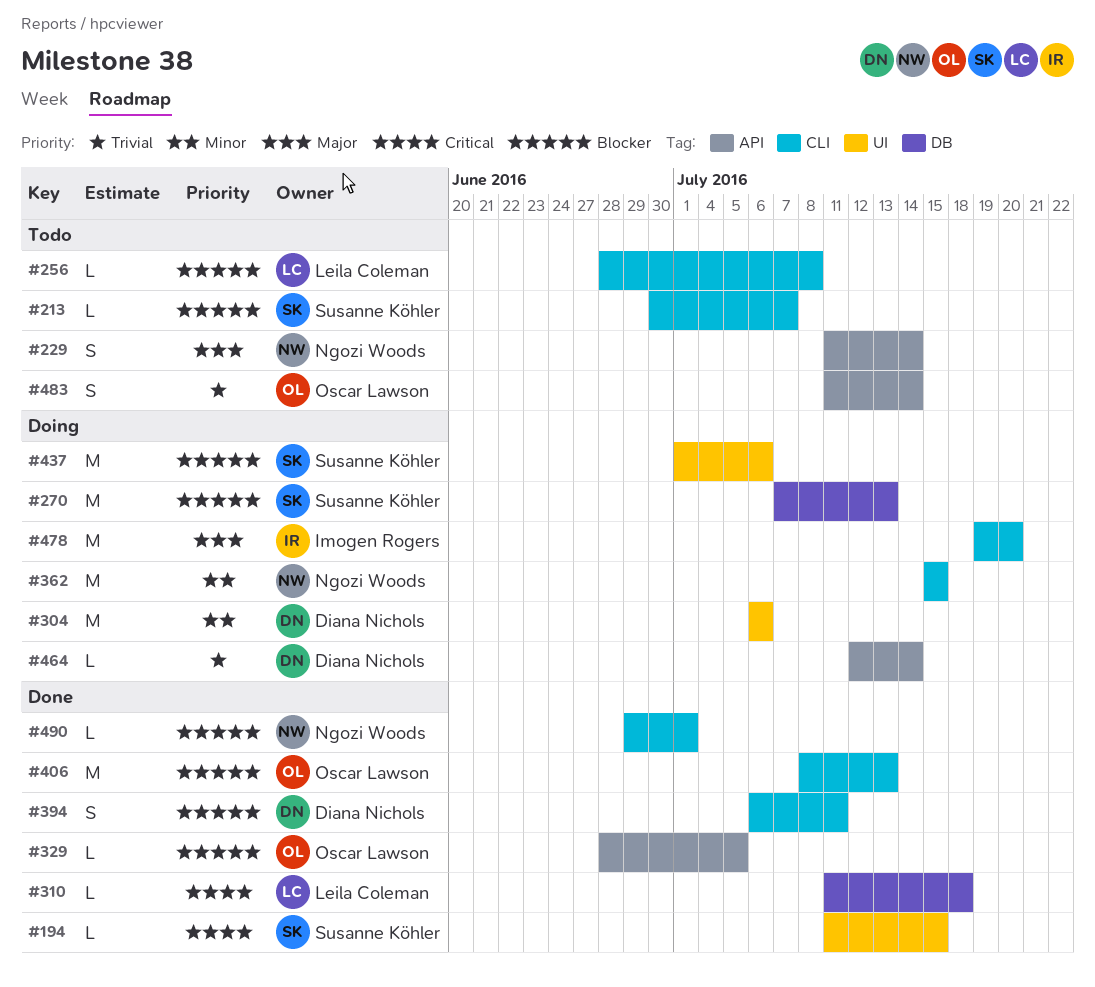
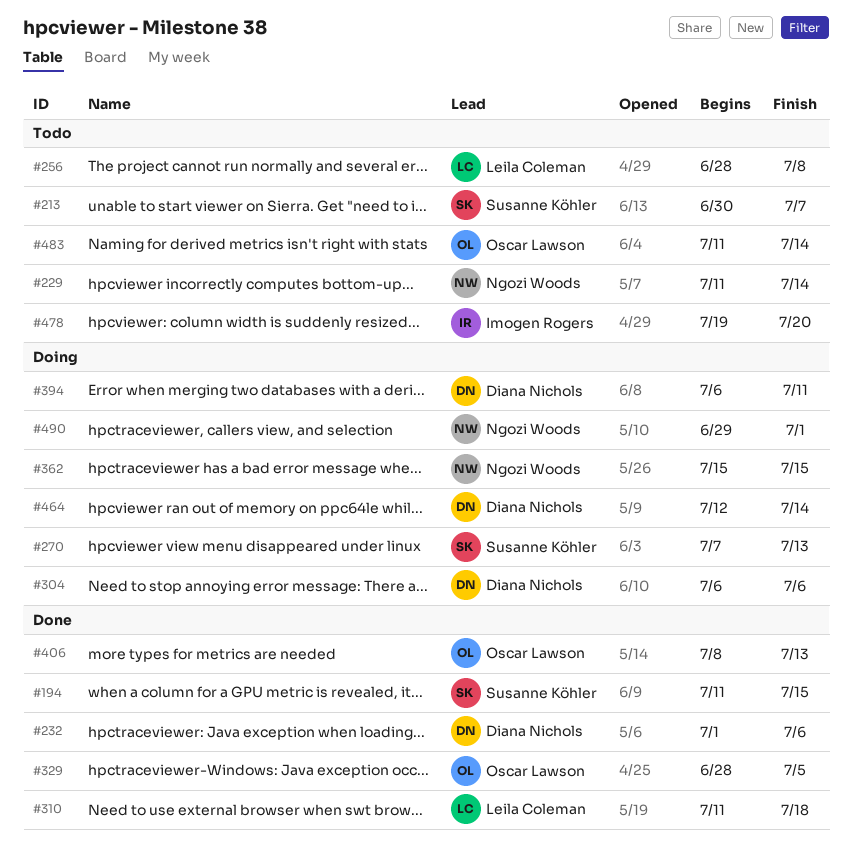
#232: none -> present
#394, status: Done -> Doing
#437: present -> none
#478, status: Doing -> Todo
#490, status: Done -> Doing

